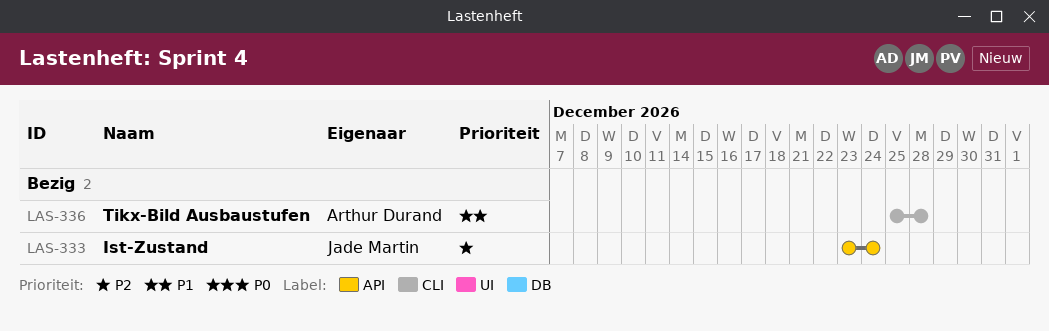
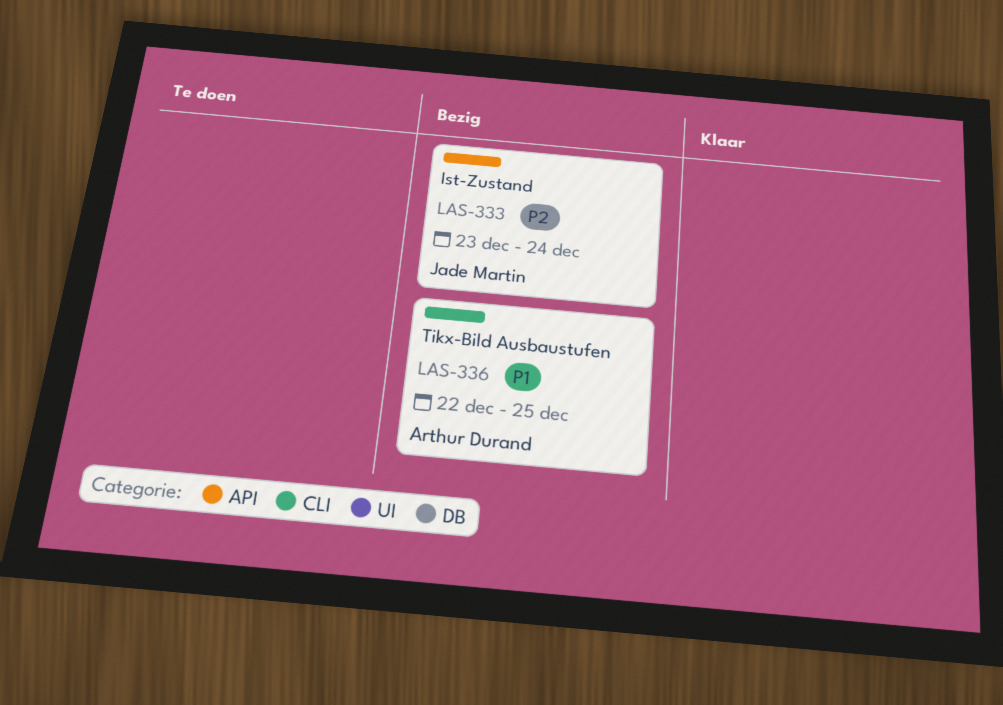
LAS-336, start: Dec 25 -> Dec 22
LAS-336, due: Dec 28 -> Dec 25

